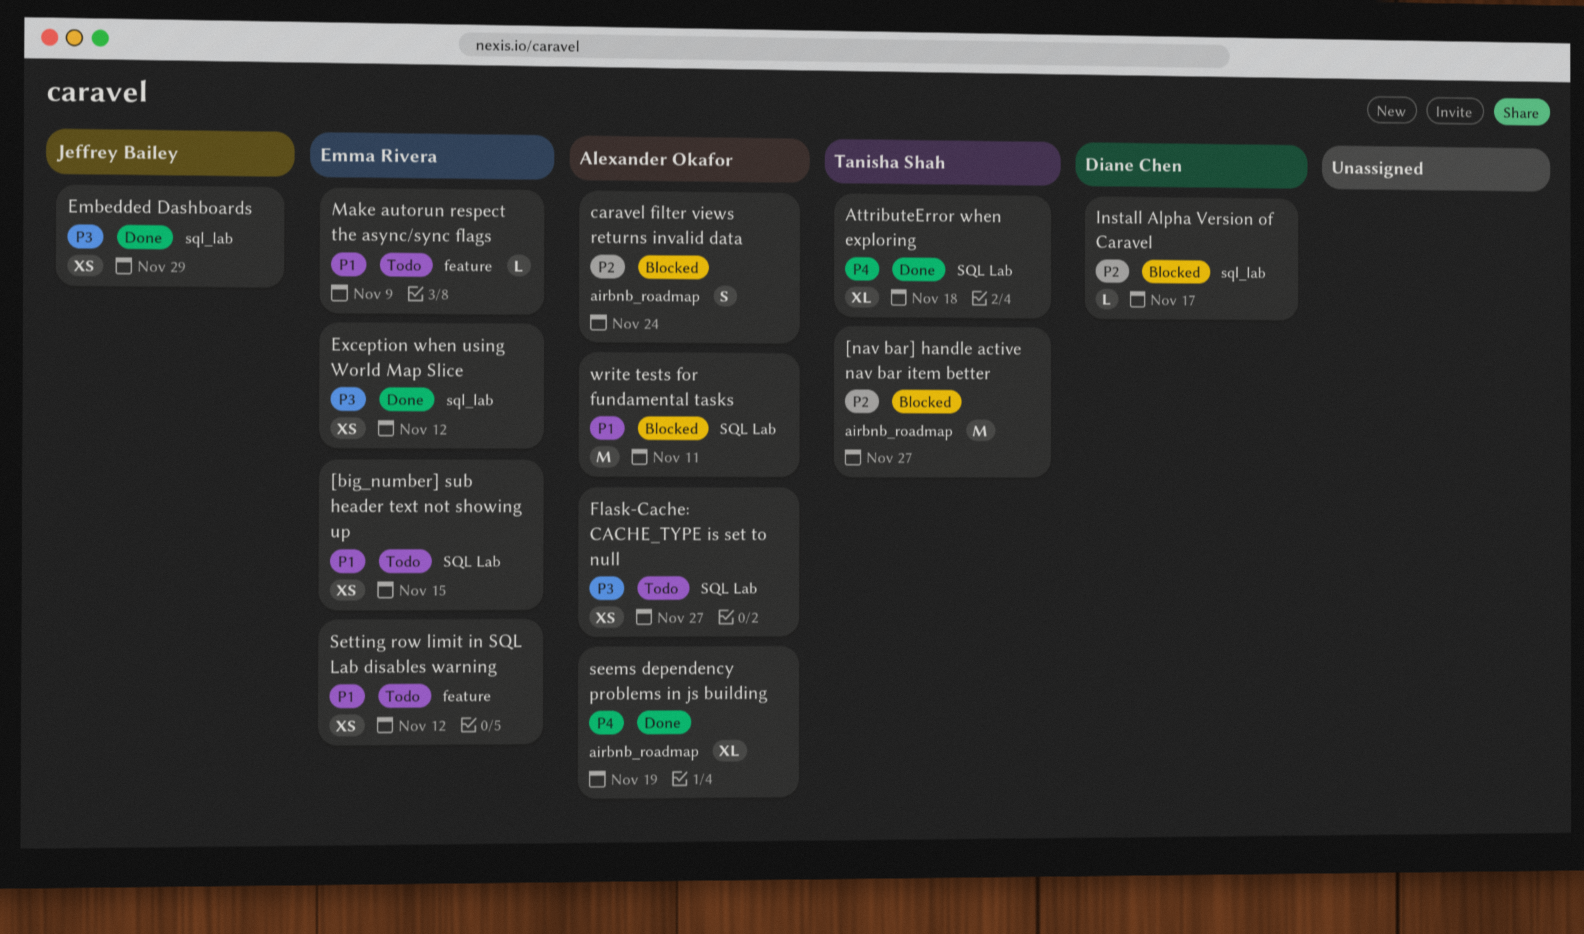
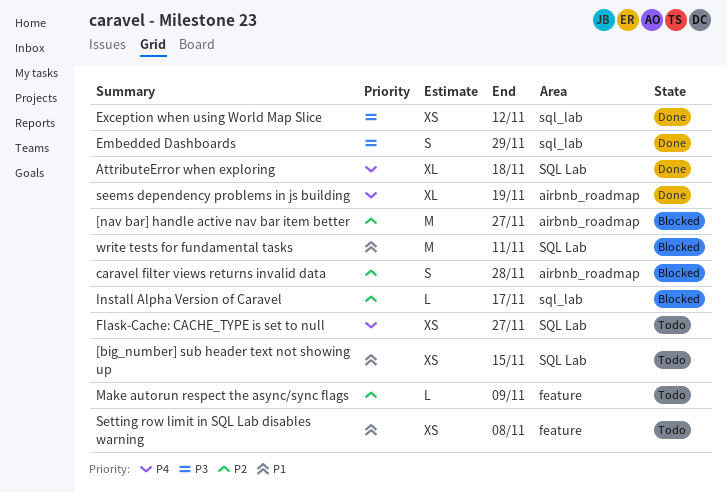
caravel filter views returns invalid data, due: Nov 24 -> Nov 28
Embedded Dashboards, estimate: XS -> S
Flask-Cache: CACHE_TYPE is set to null, priority: P3 -> P4
Make autorun respect the async/sync flags, priority: P1 -> P2
Setting row limit in SQL Lab disables warning, due: Nov 12 -> Nov 8

